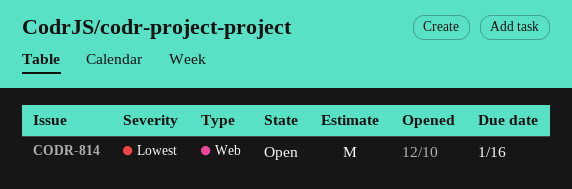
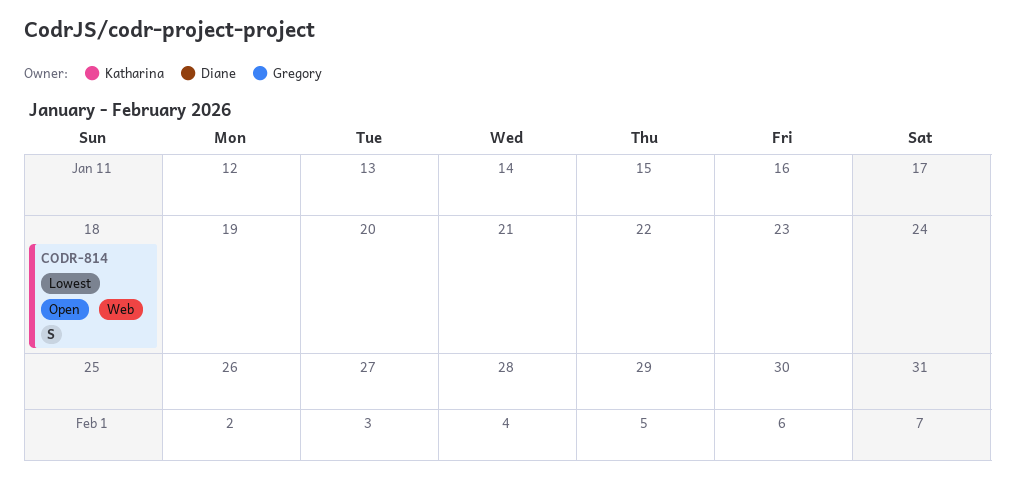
CODR-814, estimate: M -> S
CODR-814, due: Jan 16 -> Jan 18

